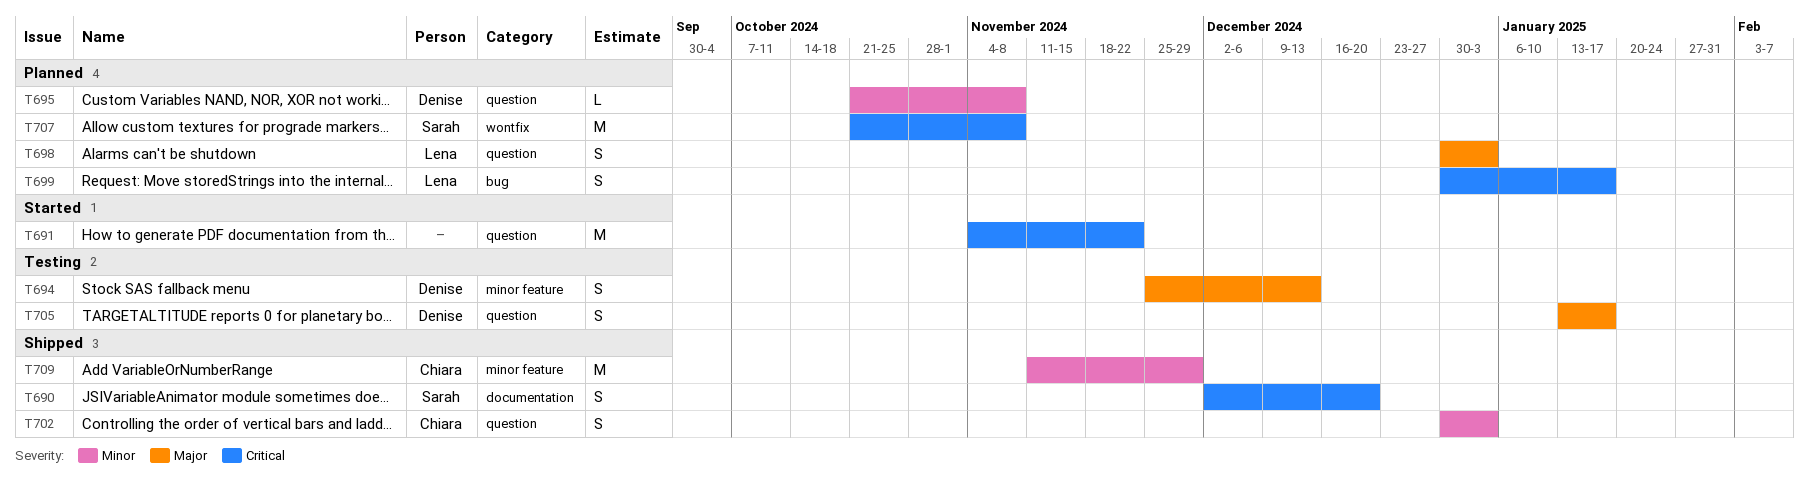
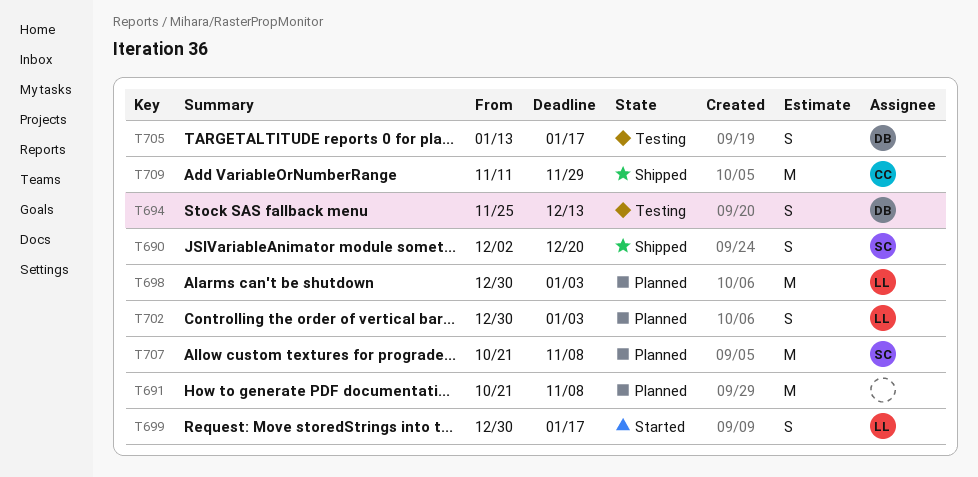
T691, status: Started -> Planned
T691, start: Nov 4 -> Oct 21
T691, due: Nov 22 -> Nov 8
T695: present -> none
T698, estimate: S -> M
T699, status: Planned -> Started
T702, status: Shipped -> Planned
T702, owner: Chiara -> Lena

